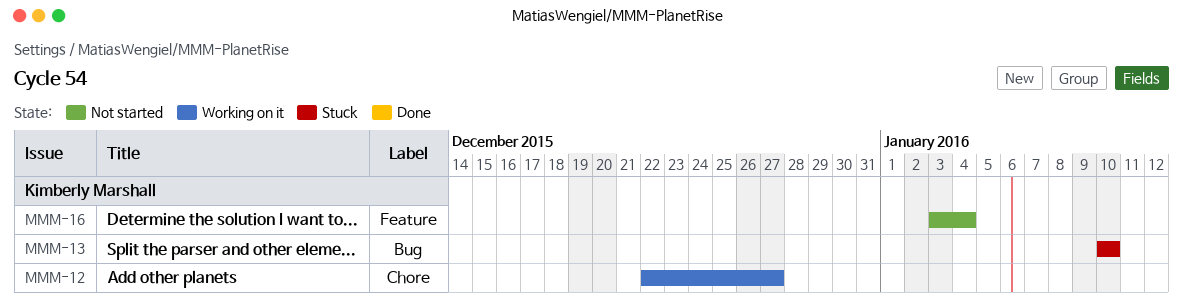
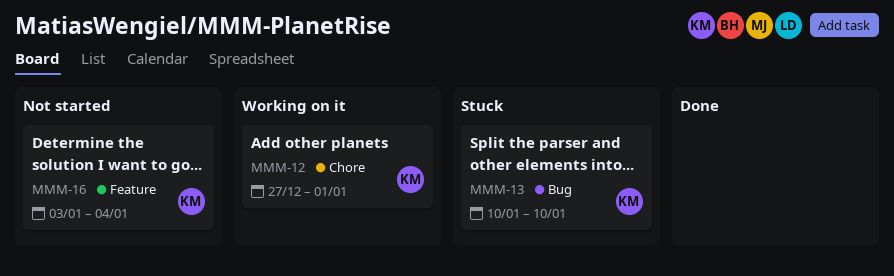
MMM-12, start: Dec 22 -> Dec 27
MMM-12, due: Dec 27 -> Jan 1

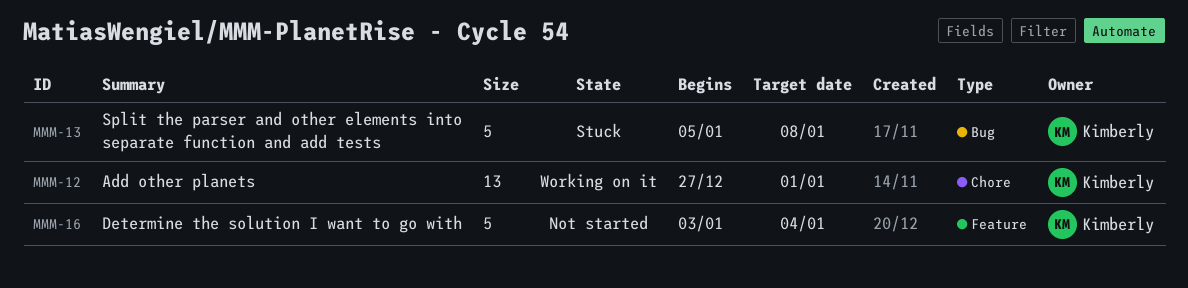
MMM-13, start: Jan 10 -> Jan 5
MMM-13, due: Jan 10 -> Jan 8

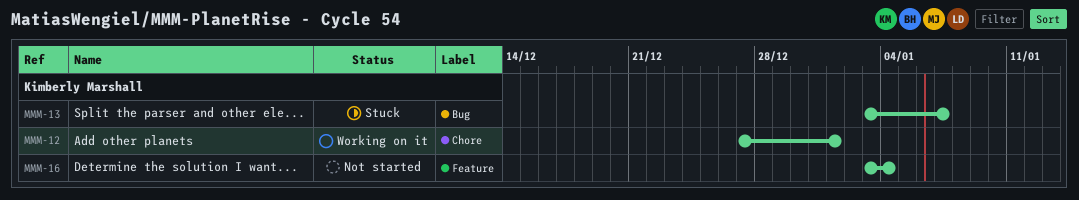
MMM-13, start: Jan 5 -> Jan 3
MMM-13, due: Jan 8 -> Jan 7

